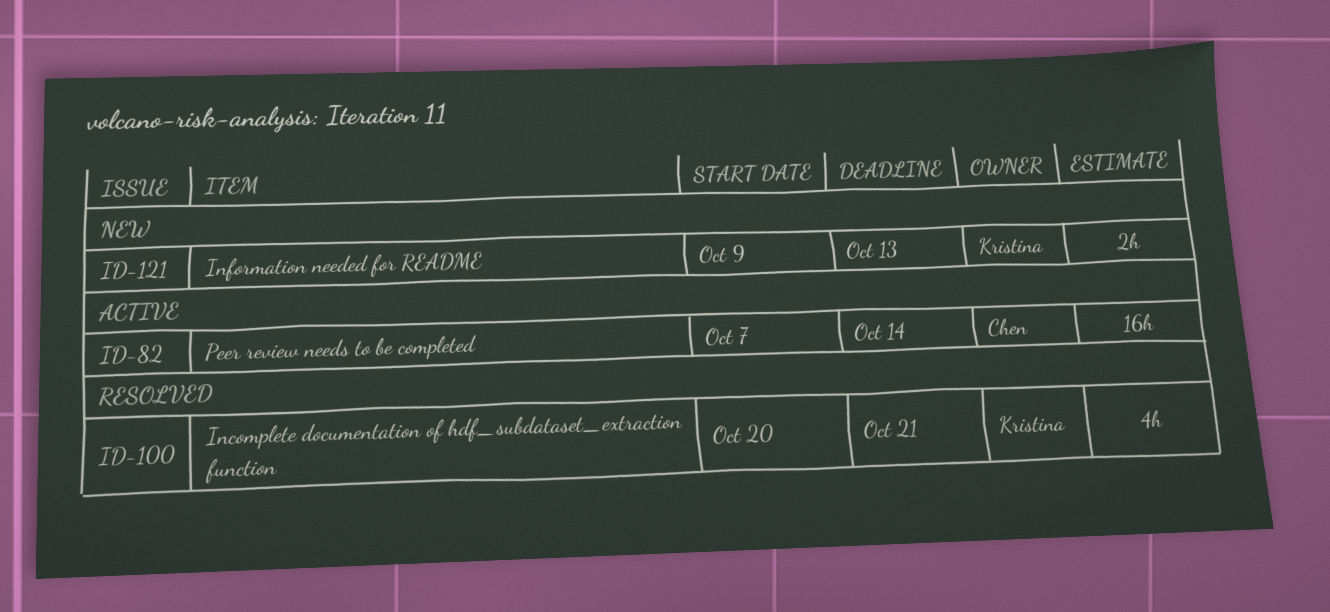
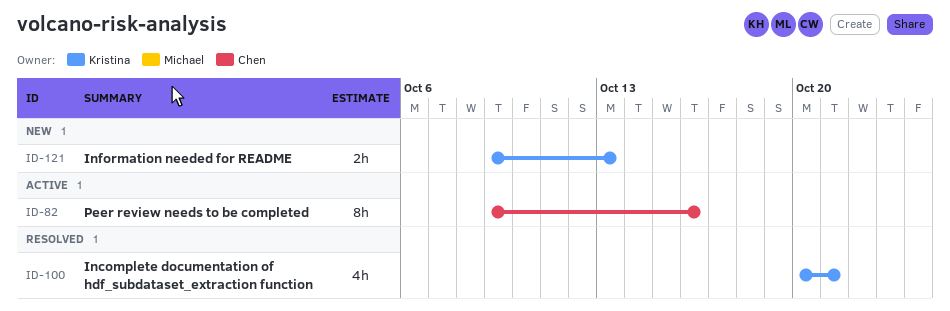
ID-82, estimate: 16h -> 8h
ID-82, start: Oct 7 -> Oct 9
ID-82, due: Oct 14 -> Oct 16

